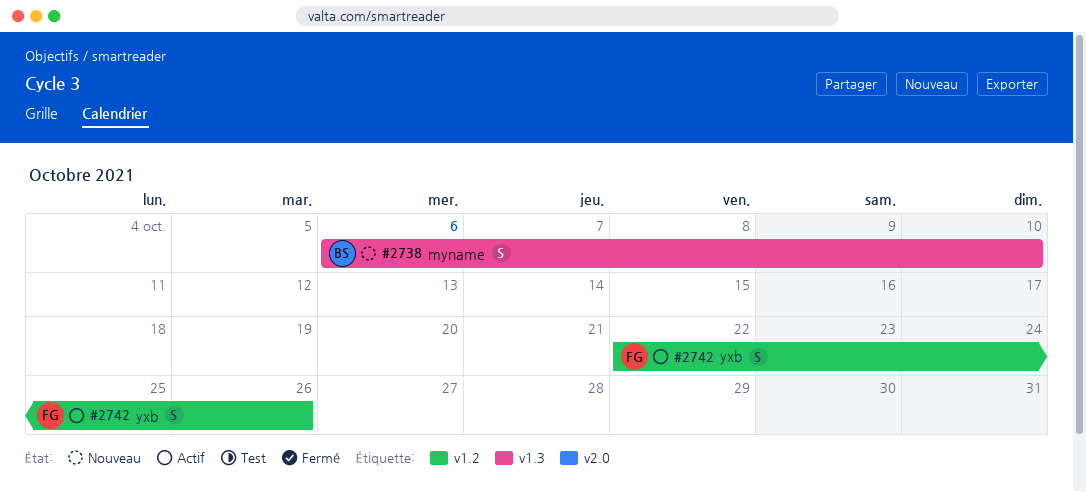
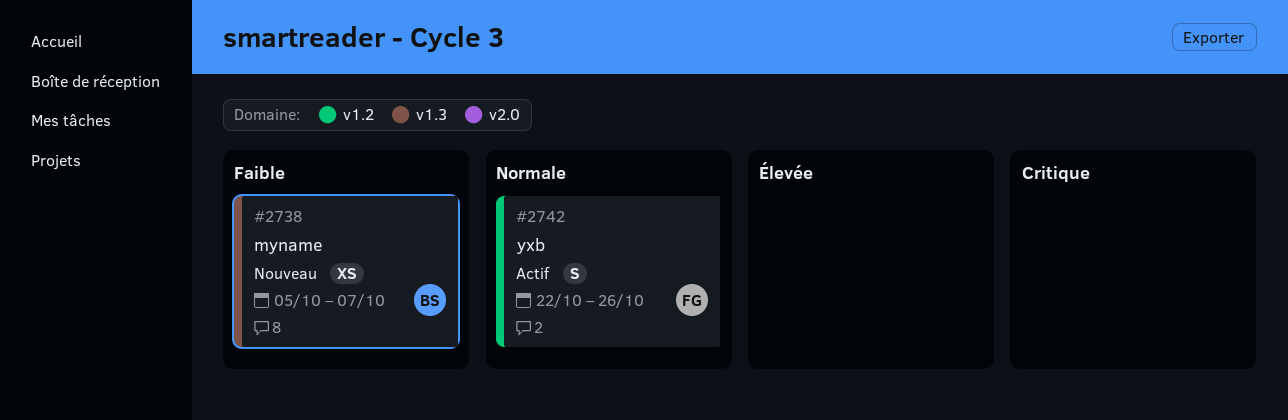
#2738, estimate: S -> XS
#2738, start: Oct 6 -> Oct 5
#2738, due: Oct 10 -> Oct 7

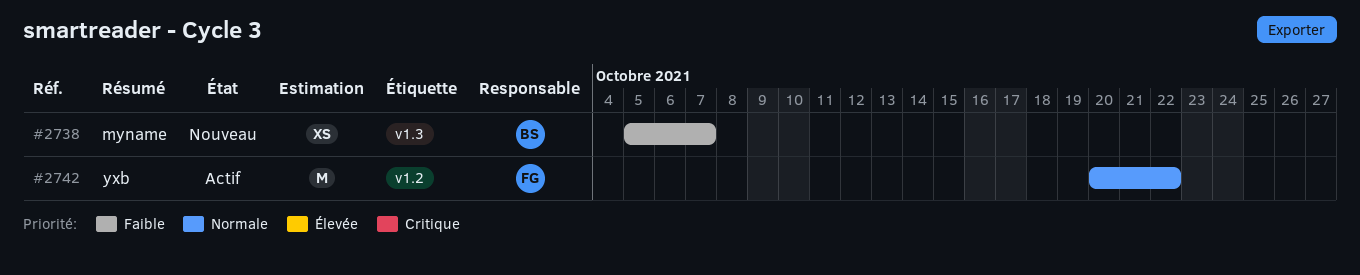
#2742, estimate: S -> M
#2742, start: Oct 22 -> Oct 20
#2742, due: Oct 26 -> Oct 22

